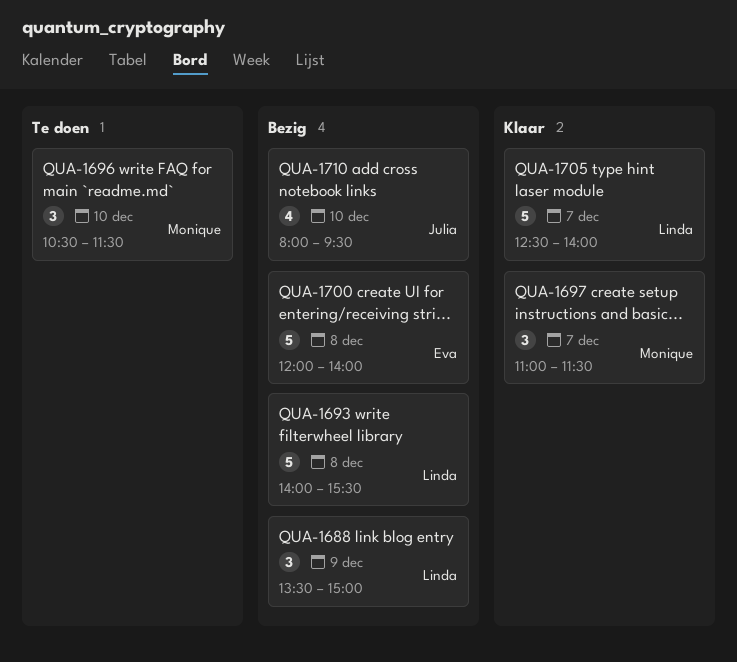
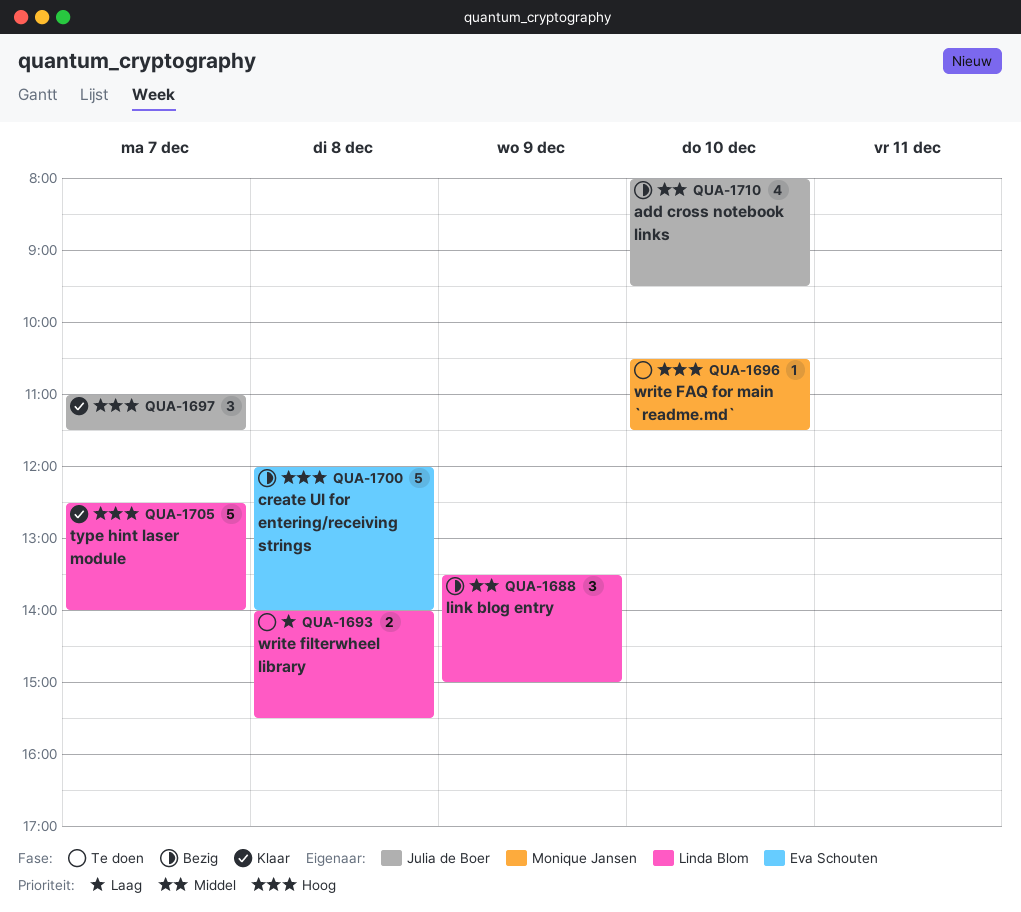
QUA-1693, status: Bezig -> Te doen
QUA-1693, estimate: 5 -> 2
QUA-1696, estimate: 3 -> 1
QUA-1697, owner: Monique Jansen -> Julia de Boer

